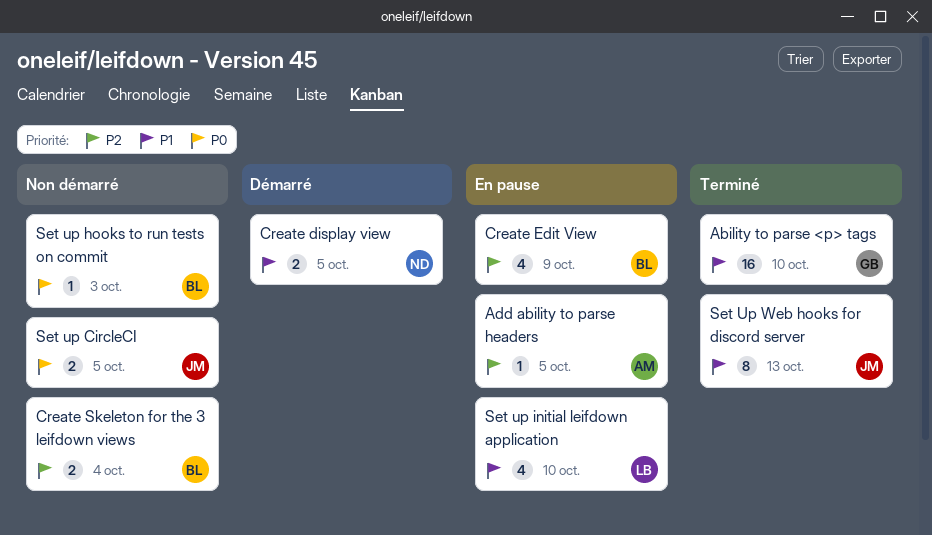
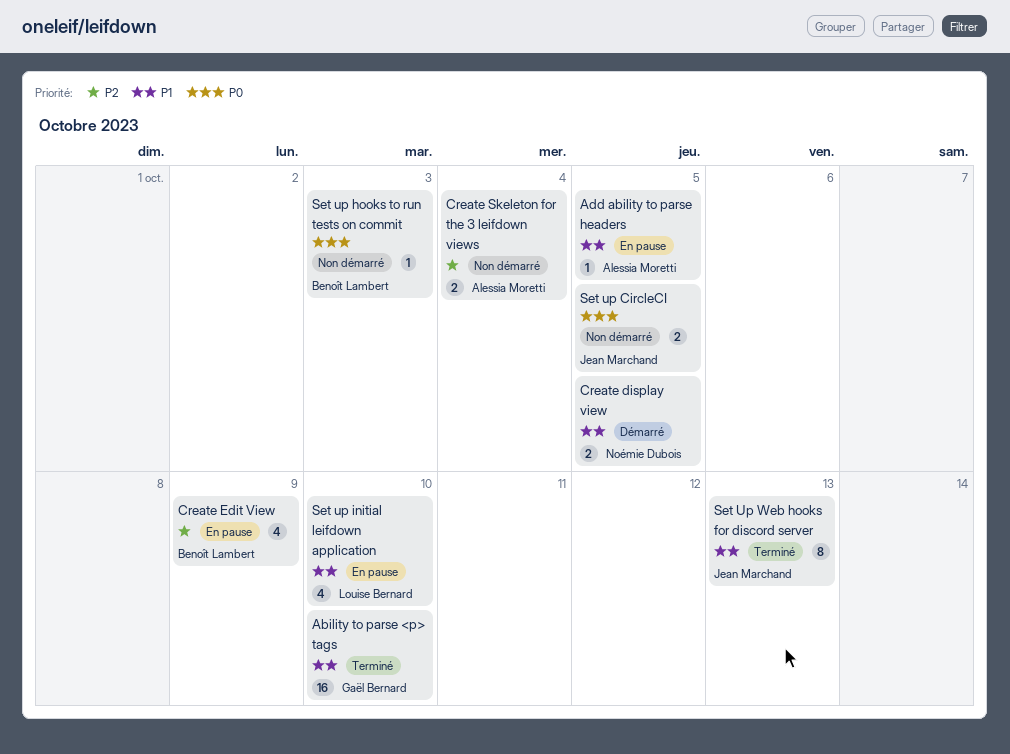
Add ability to parse headers, priority: P2 -> P1
Create Skeleton for the 3 leifdown views, owner: Benoît Lambert -> Alessia Moretti

